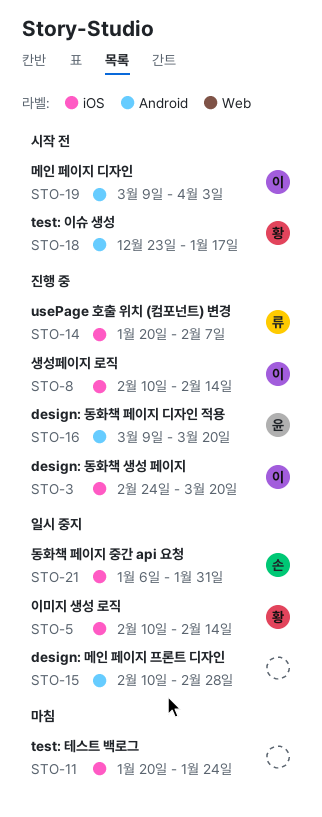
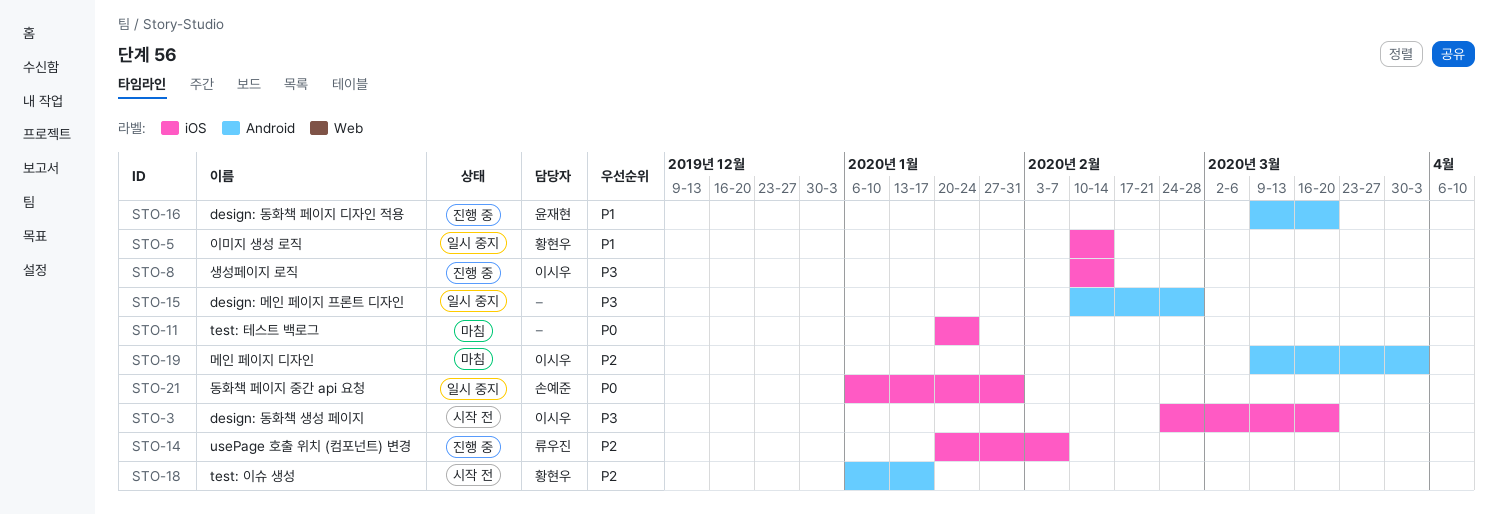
STO-3, status: 진행 중 -> 시작 전
STO-18, start: Dec 23 -> Jan 6
STO-19, status: 시작 전 -> 마침

